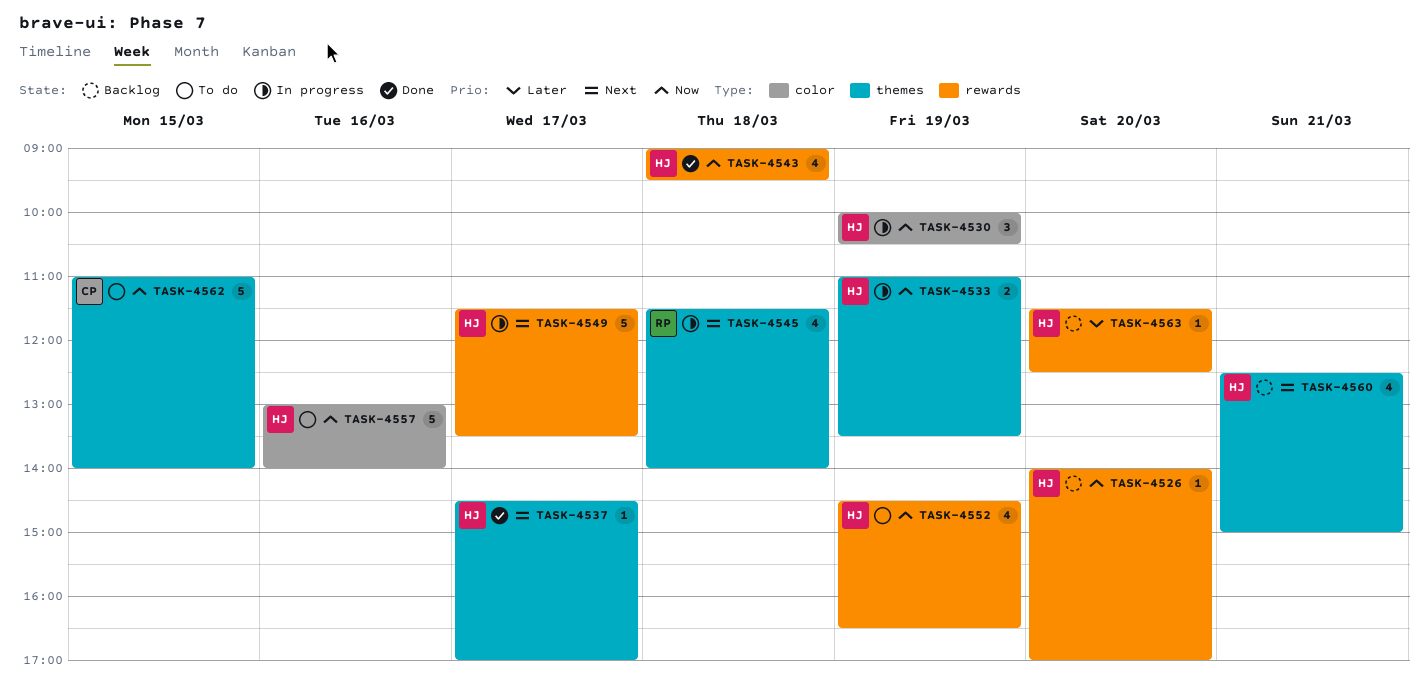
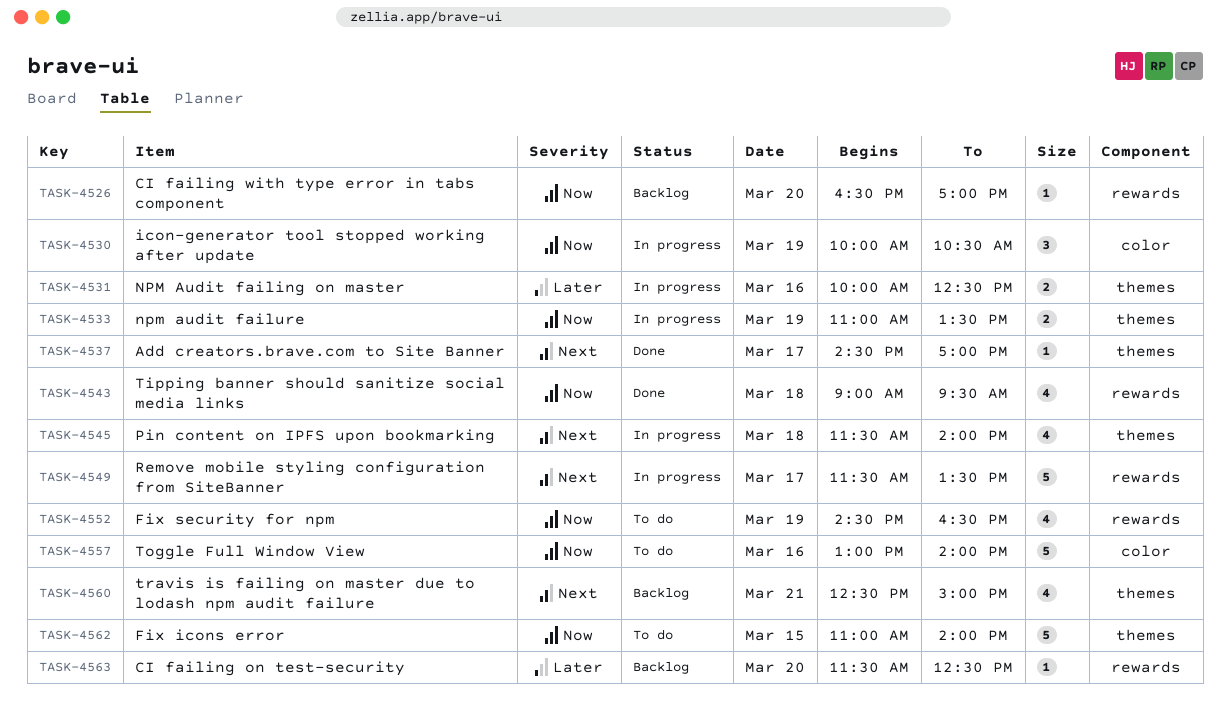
TASK-4526, begins: 14:00 -> 16:30
TASK-4531: none -> present

